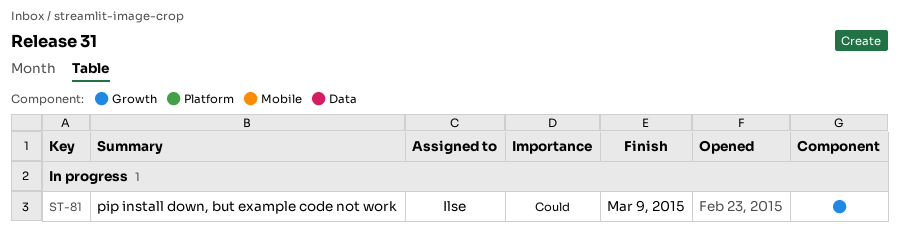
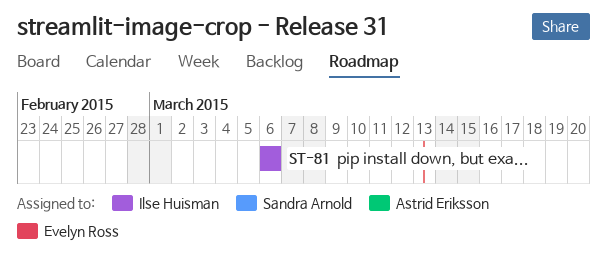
ST-81, due: Mar 9 -> Mar 6

